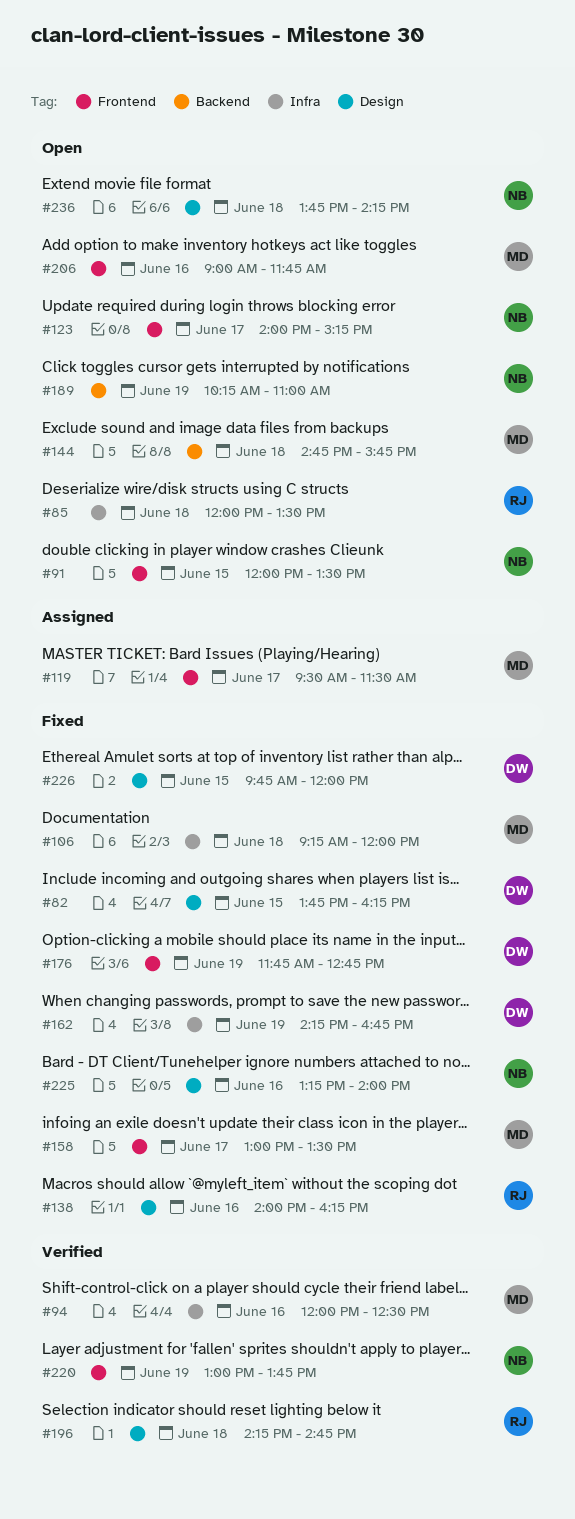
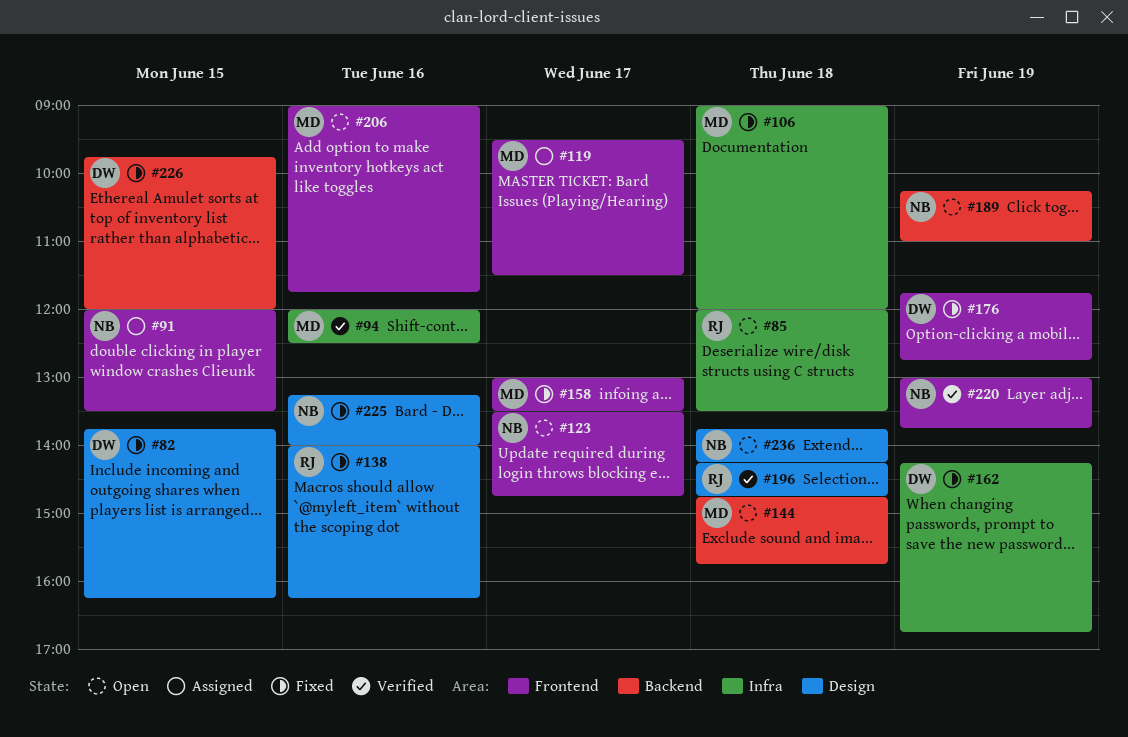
#91, status: Open -> Assigned
#106, begins: 09:15 -> 09:00
#123, begins: 14:00 -> 13:30
#123, ends: 15:15 -> 14:45
#226, label: Design -> Backend

